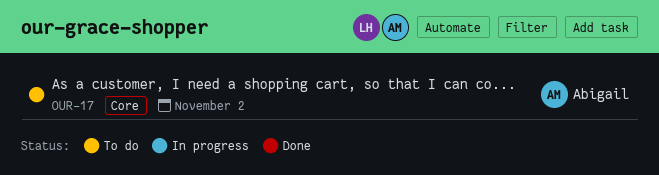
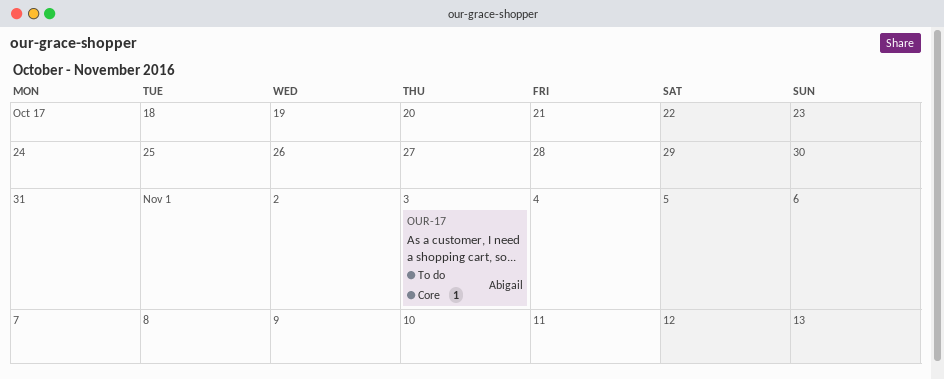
OUR-17, due: Nov 2 -> Nov 3

